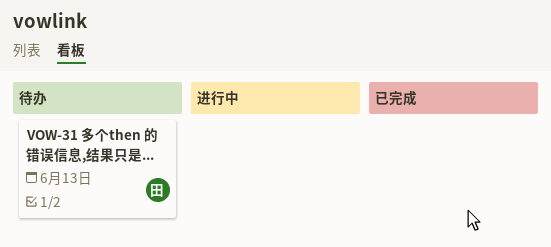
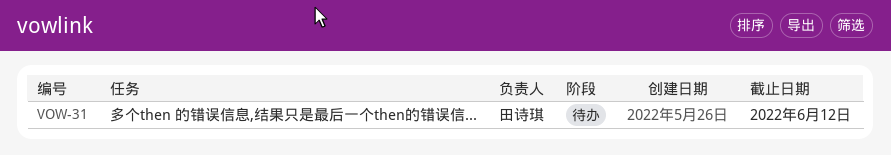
VOW-31, due: Jun 13 -> Jun 12

